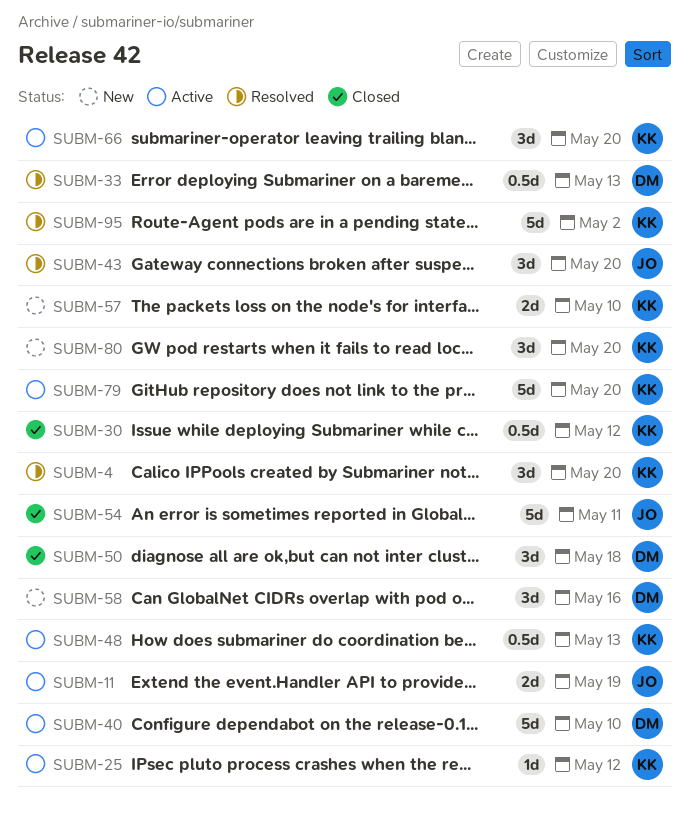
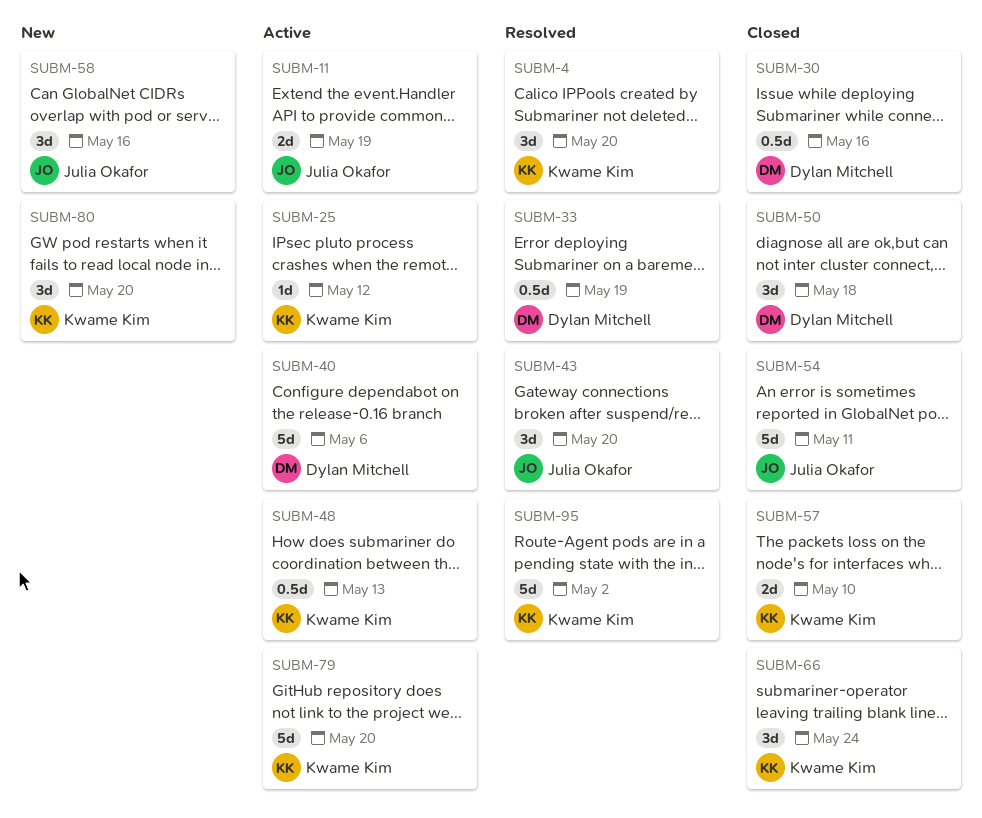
SUBM-30, owner: Kwame Kim -> Dylan Mitchell
SUBM-30, due: May 12 -> May 16
SUBM-33, due: May 13 -> May 19
SUBM-40, due: May 10 -> May 6
SUBM-57, status: New -> Closed
SUBM-58, owner: Dylan Mitchell -> Julia Okafor
SUBM-66, status: Active -> Closed
SUBM-66, due: May 20 -> May 24

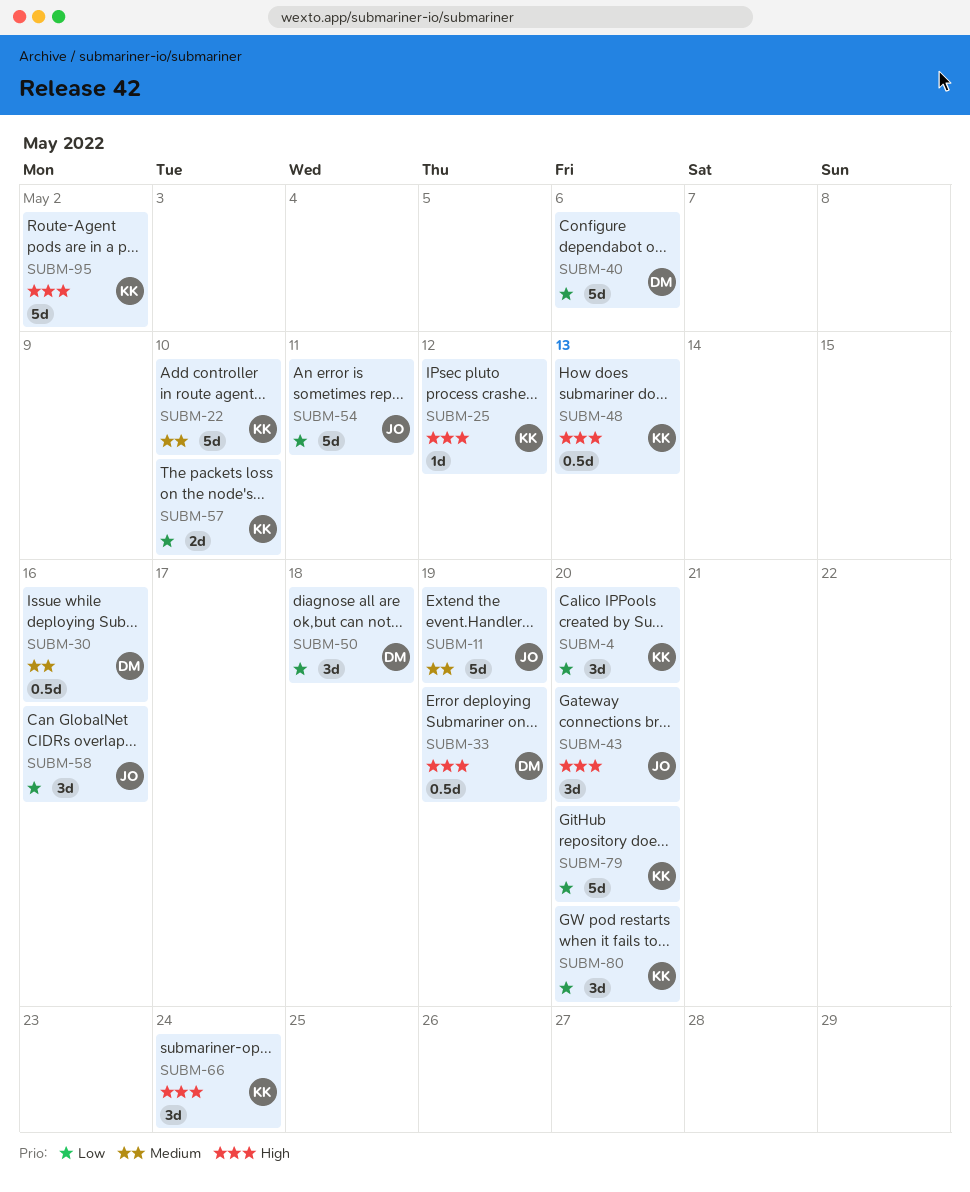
SUBM-11, estimate: 2d -> 5d
SUBM-22: none -> present

